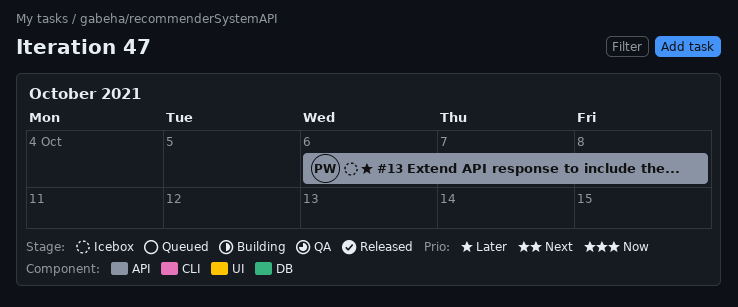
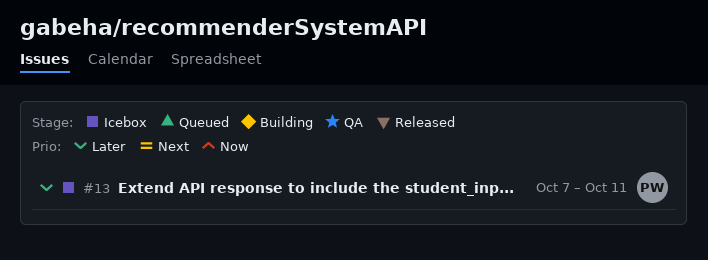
#13, start: Oct 6 -> Oct 7
#13, due: Oct 8 -> Oct 11

